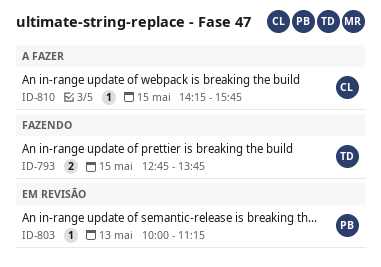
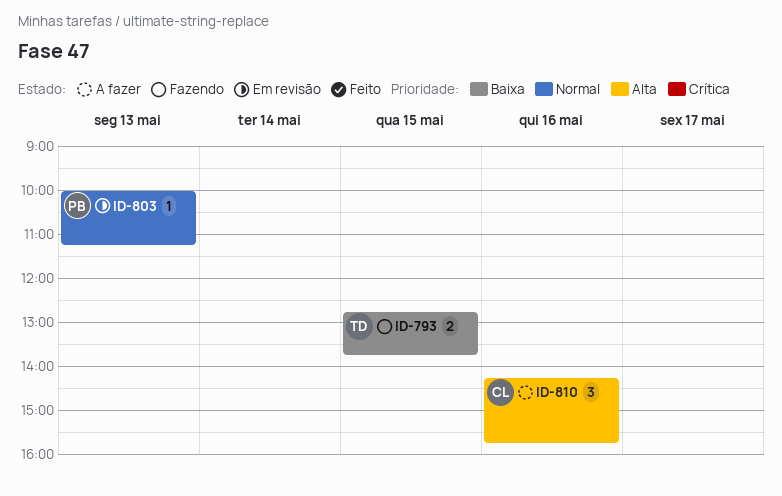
ID-810, estimate: 1 -> 3
ID-810, day: May 15 -> May 16

